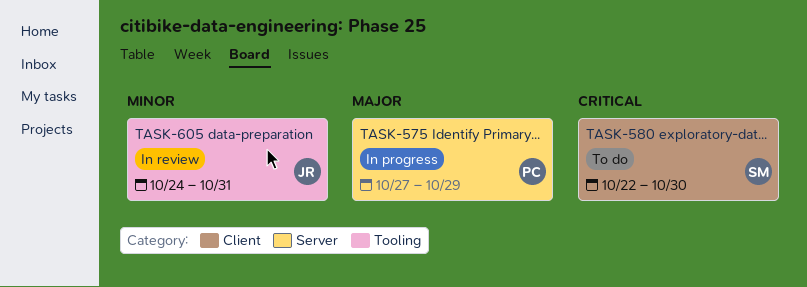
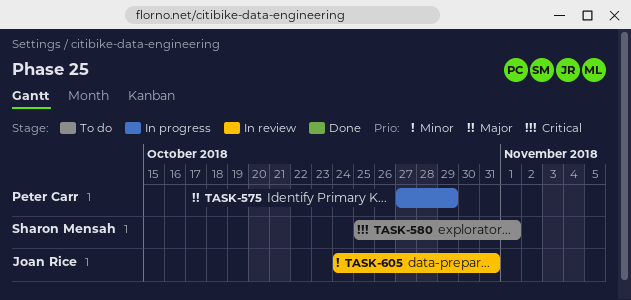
TASK-580, start: Oct 22 -> Oct 25
TASK-580, due: Oct 30 -> Nov 1

